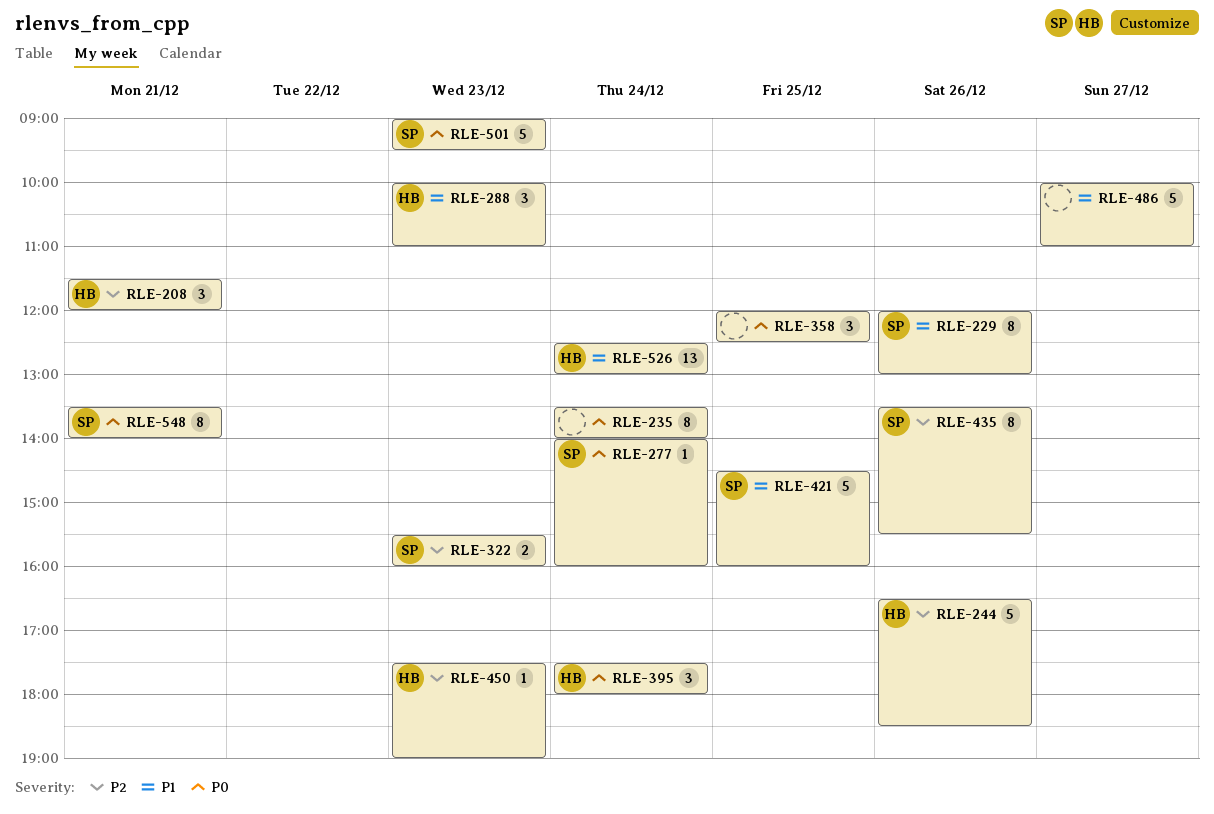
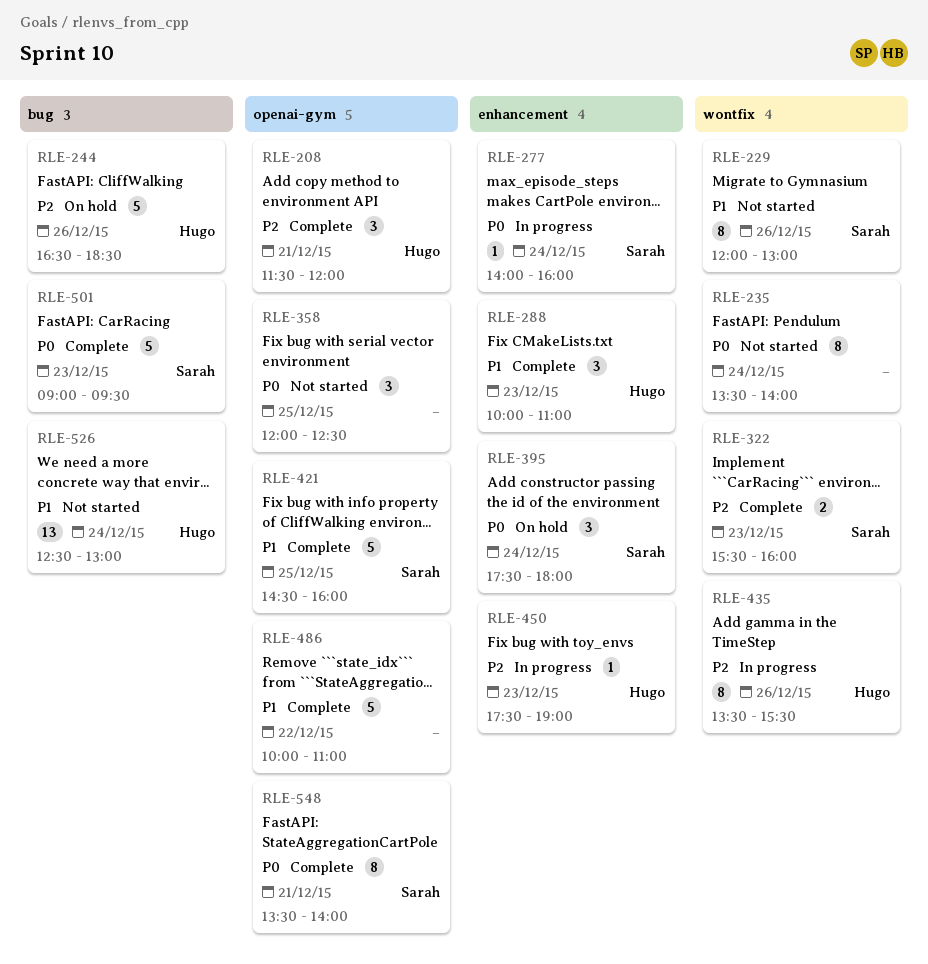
RLE-395, owner: Hugo -> Sarah
RLE-435, owner: Sarah -> Hugo
RLE-486, day: Dec 27 -> Dec 22

